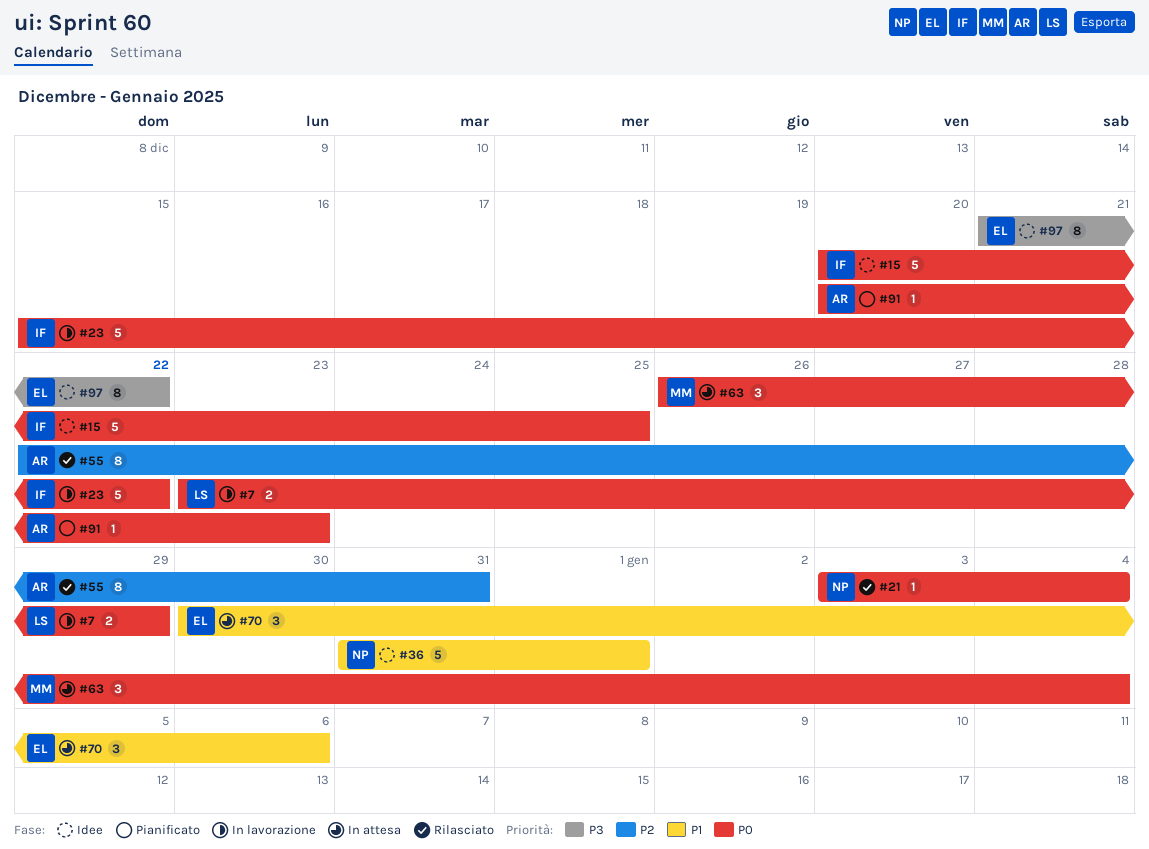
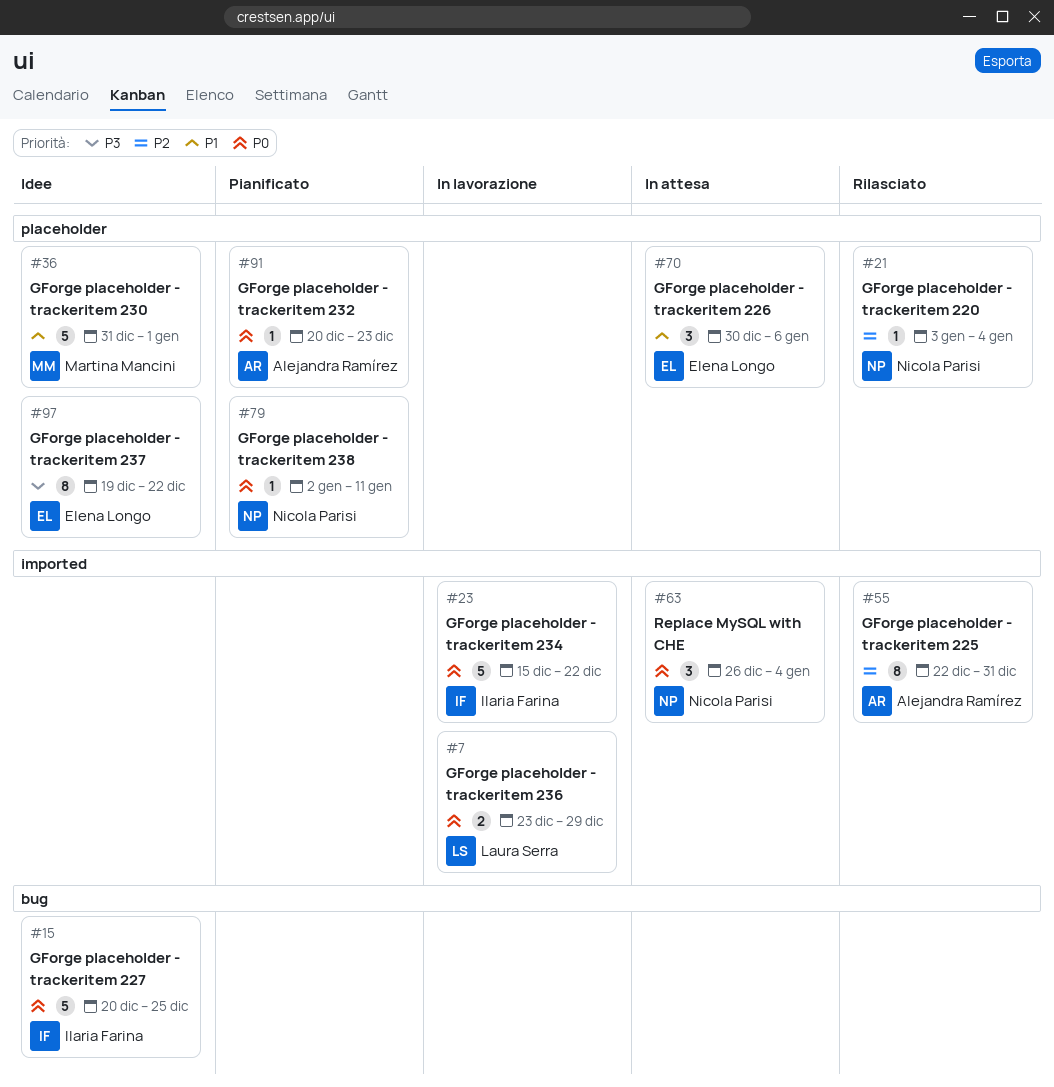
#21, priority: P0 -> P2
#36, owner: Nicola Parisi -> Martina Mancini
#63, owner: Martina Mancini -> Nicola Parisi
#79: none -> present
#97, start: Dec 21 -> Dec 19

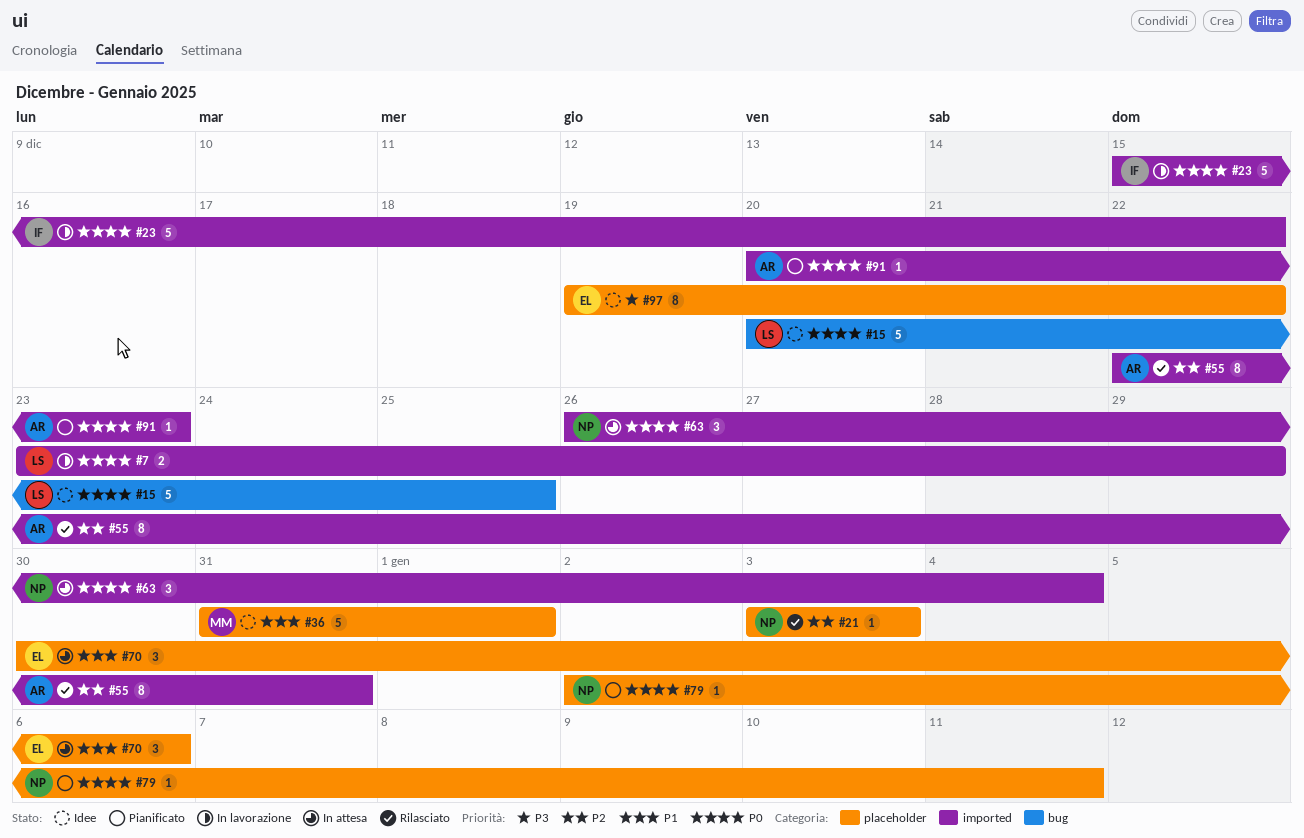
#15, owner: Ilaria Farina -> Laura Serra
#21, due: Jan 4 -> Jan 3
#91, label: placeholder -> imported

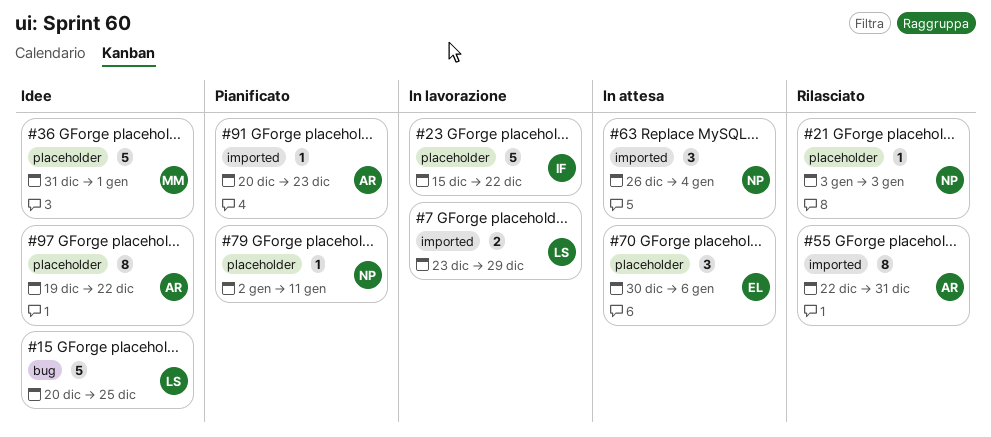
#23, label: imported -> placeholder
#97, owner: EL -> AR

